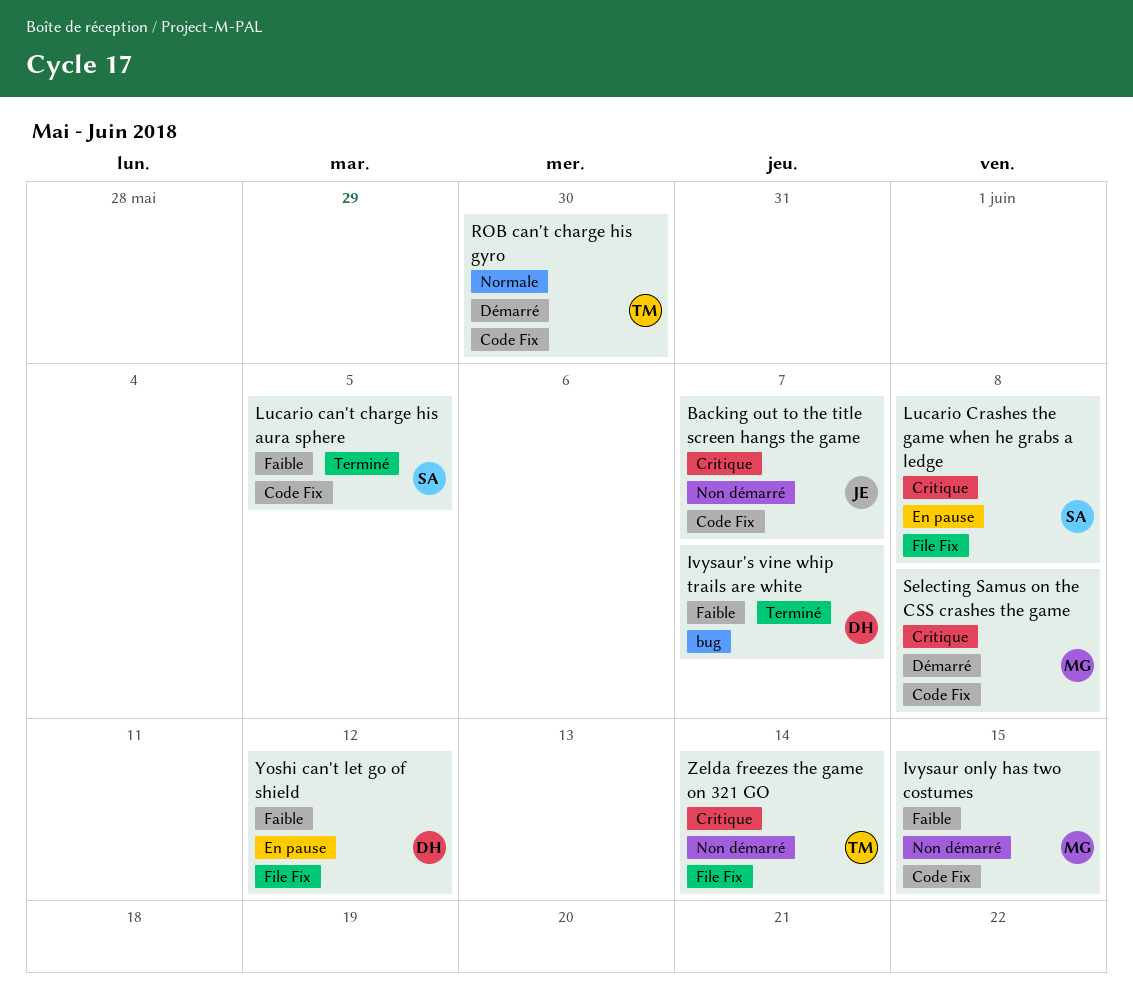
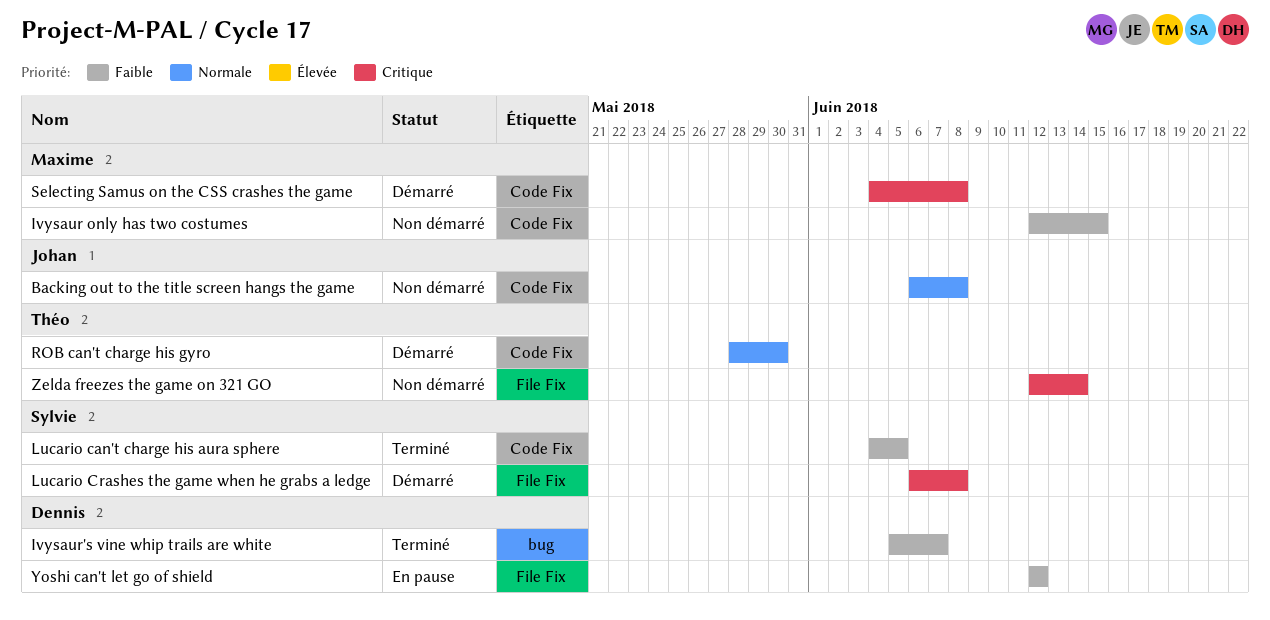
Backing out to the title screen hangs the game, priority: Critique -> Normale
Backing out to the title screen hangs the game, due: Jun 7 -> Jun 8
Lucario Crashes the game when he grabs a ledge, status: En pause -> Démarré

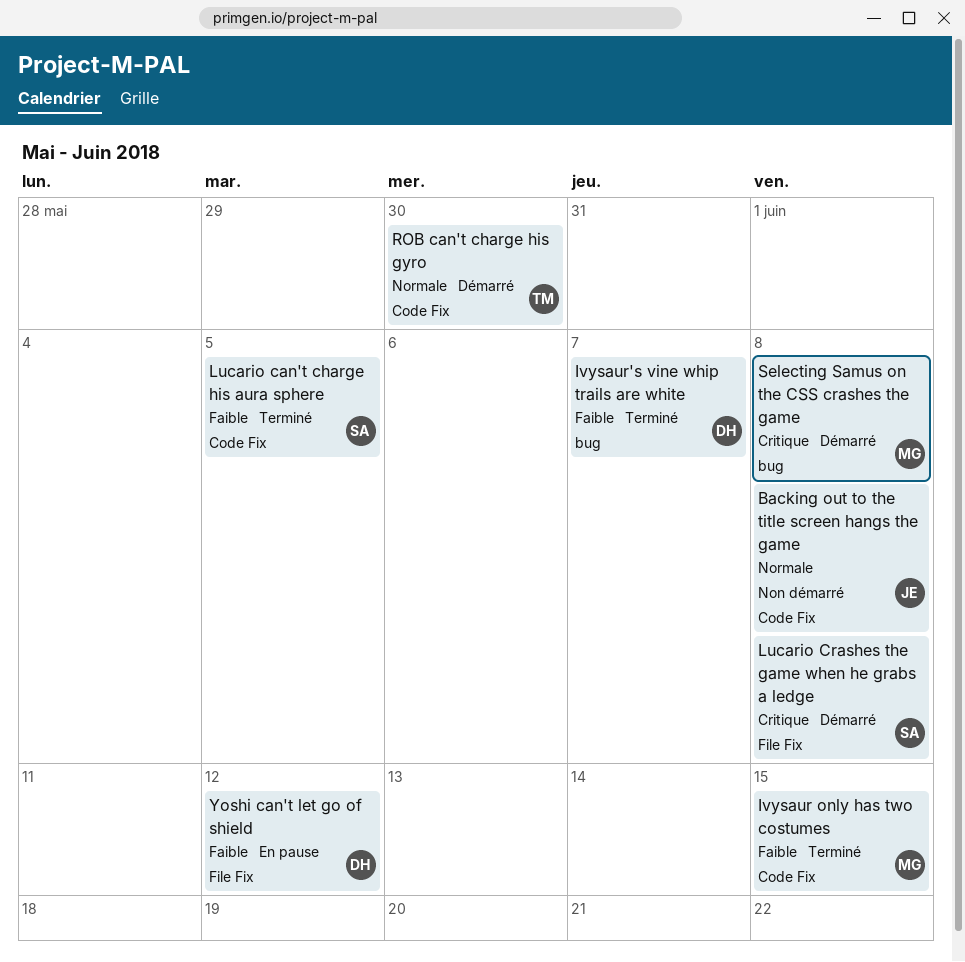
Ivysaur only has two costumes, status: Non démarré -> Terminé
Selecting Samus on the CSS crashes the game, label: Code Fix -> bug
Zelda freezes the game on 321 GO: present -> none

